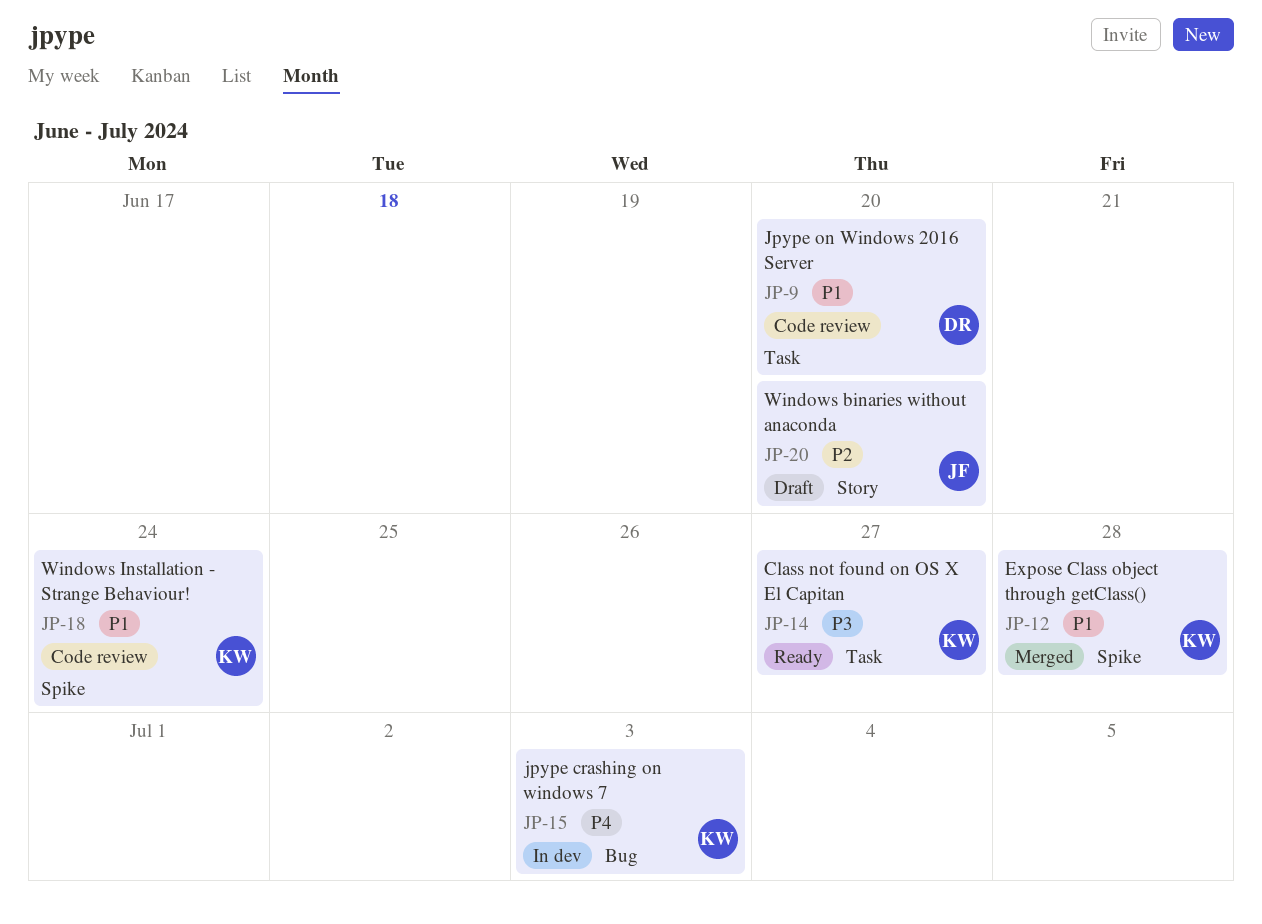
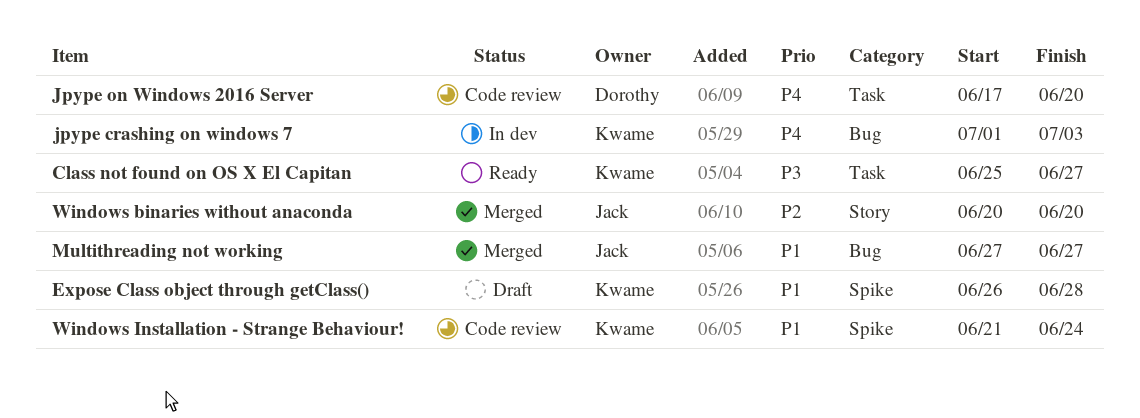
Expose Class object through getClass(), status: Merged -> Draft
Jpype on Windows 2016 Server, priority: P1 -> P4
Multithreading not working: none -> present
Windows binaries without anaconda, status: Draft -> Merged

